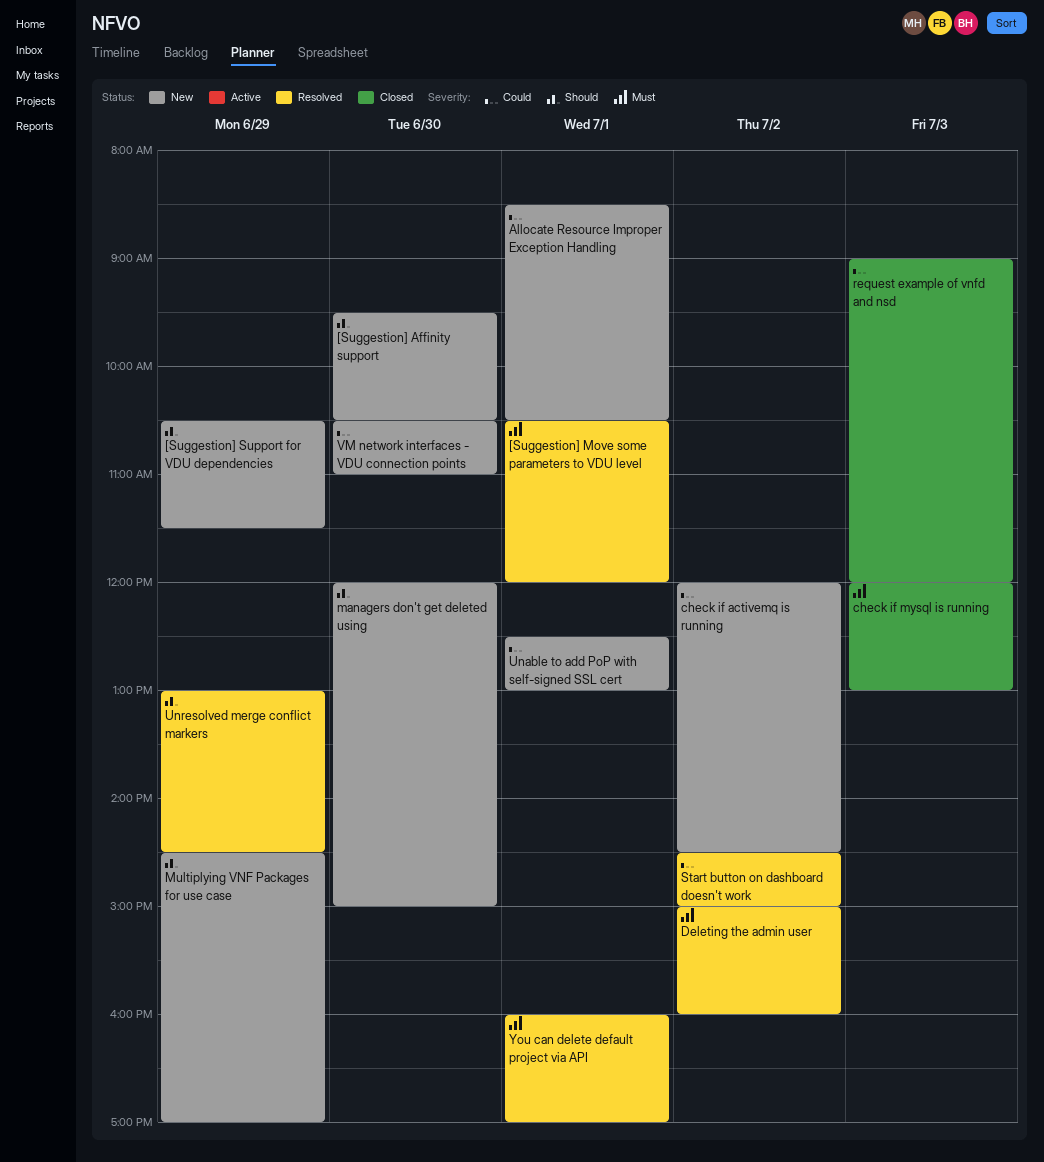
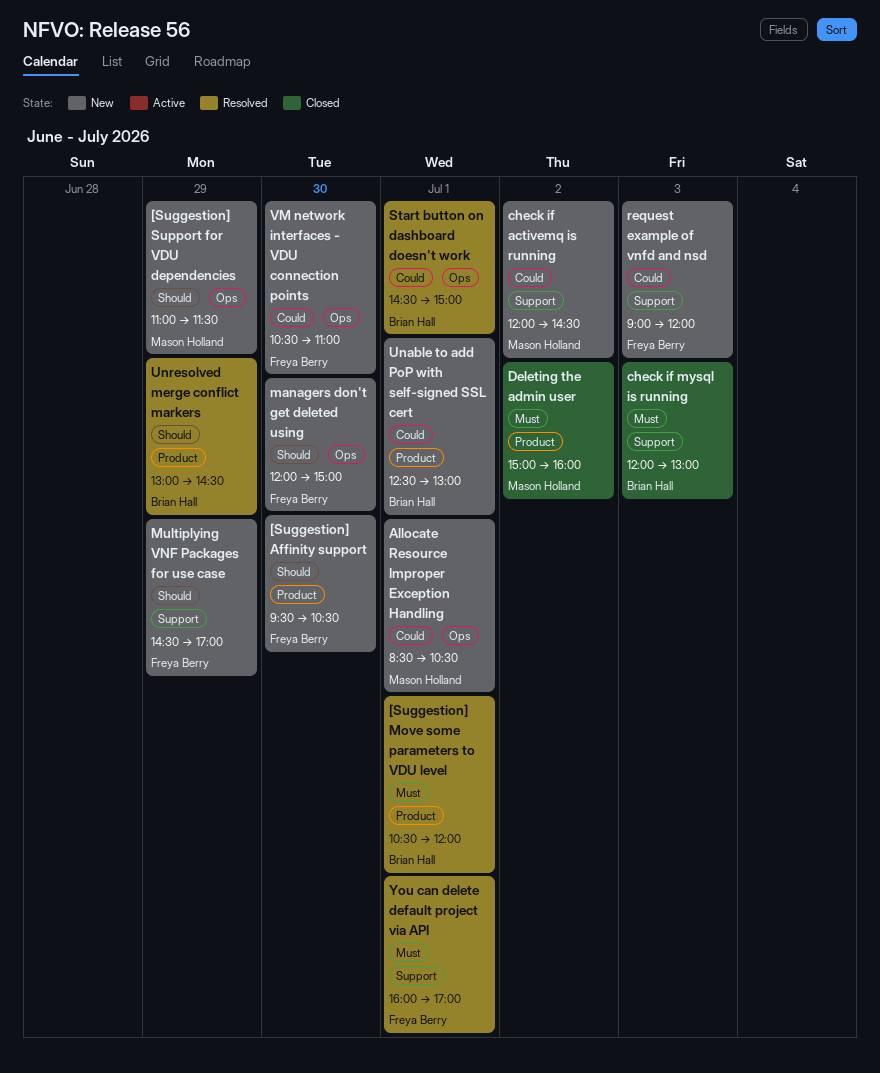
[Suggestion] Support for VDU dependencies, begins: 10:30 -> 11:00
Deleting the admin user, status: Resolved -> Closed
request example of vnfd and nsd, status: Closed -> New
Start button on dashboard doesn't work, day: Jul 2 -> Jul 1

